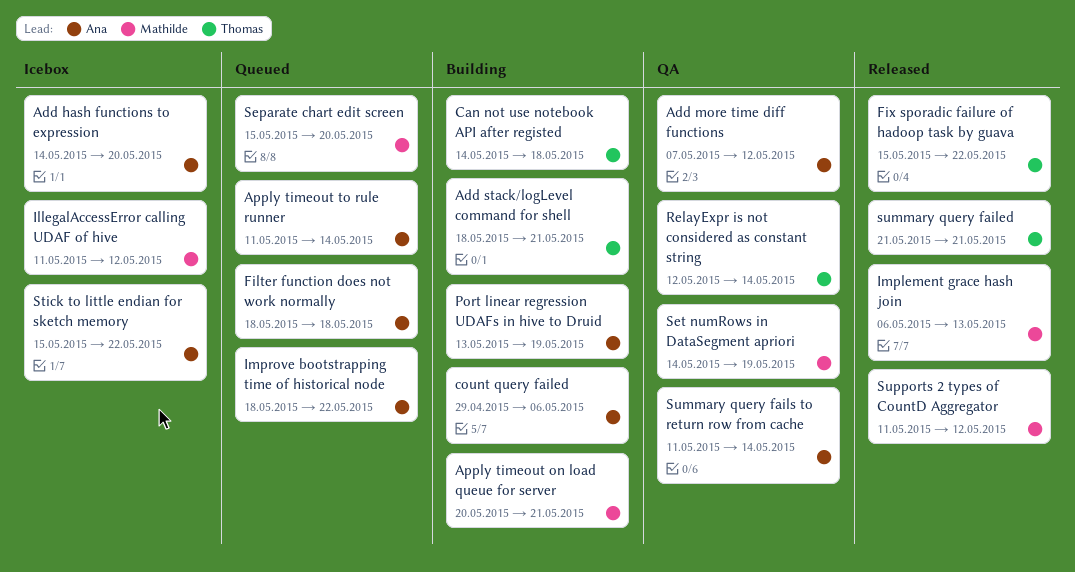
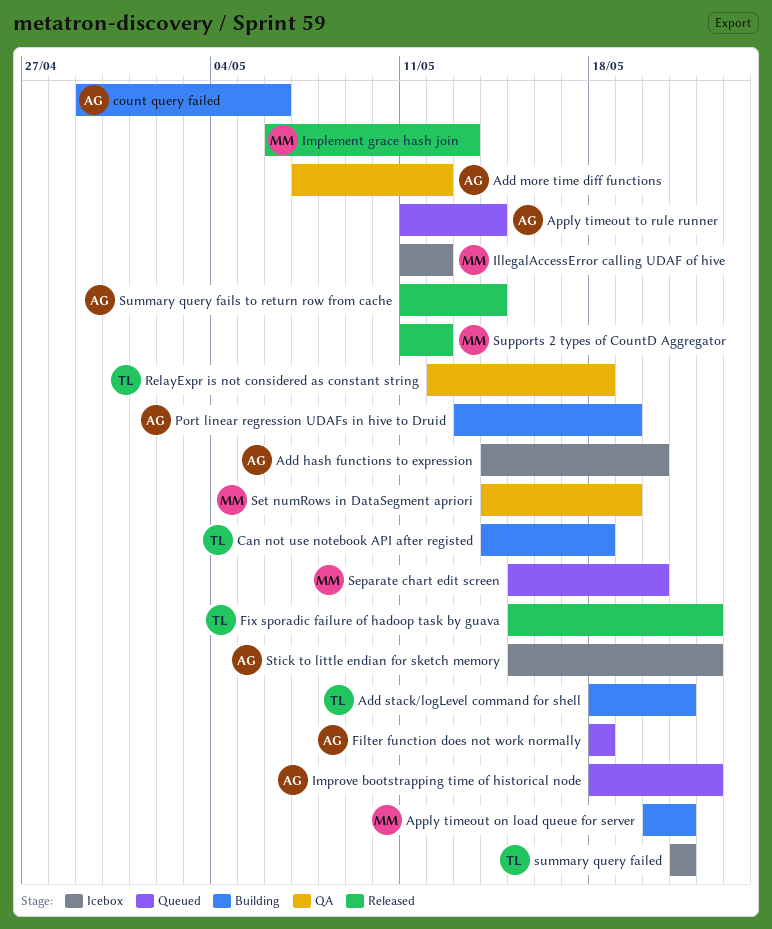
RelayExpr is not considered as constant string, due: May 14 -> May 18
summary query failed, status: Released -> Icebox
Summary query fails to return row from cache, status: QA -> Released

